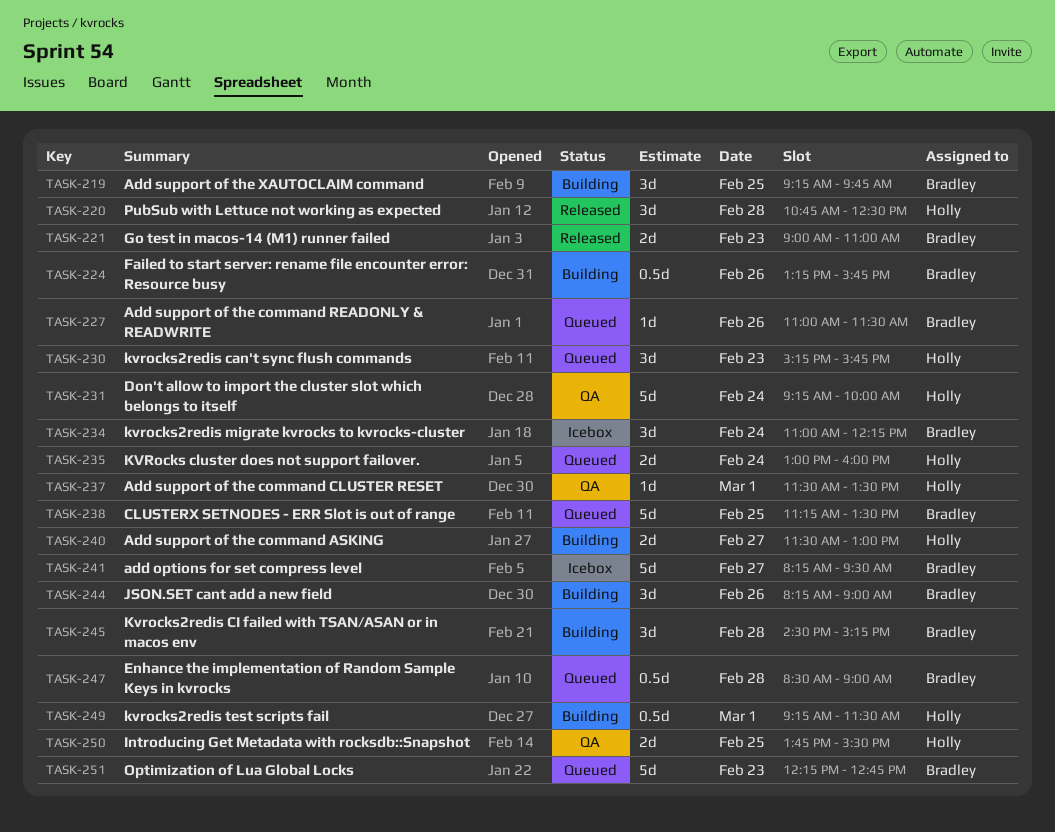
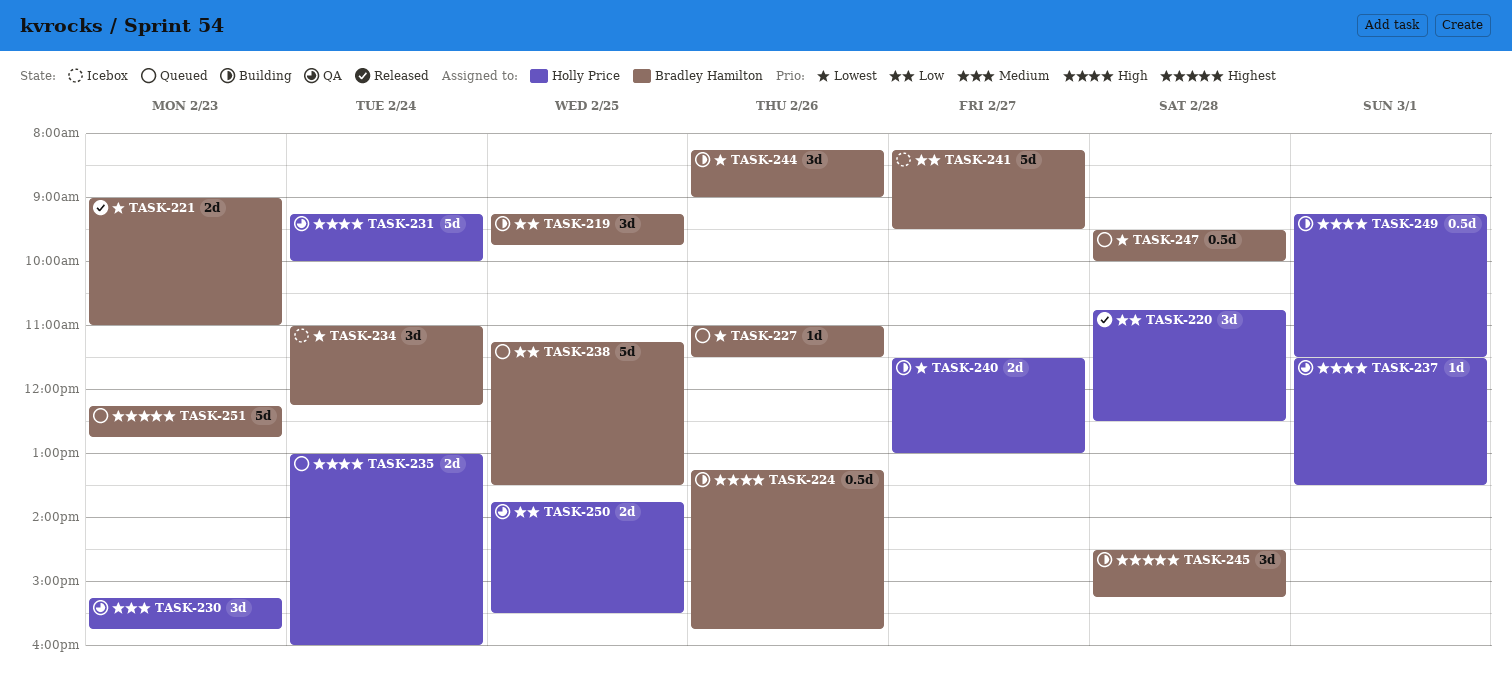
TASK-230, status: Queued -> QA
TASK-247, begins: 08:30 -> 09:30
TASK-247, ends: 09:00 -> 10:00

